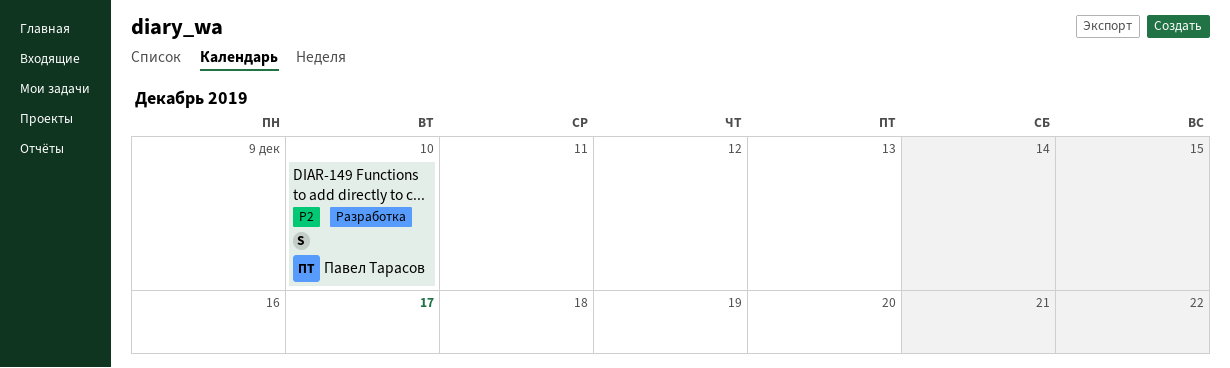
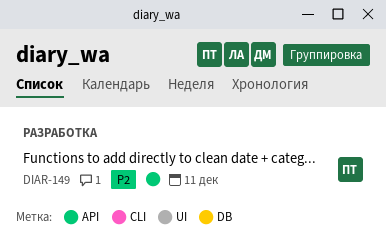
DIAR-149, due: Dec 10 -> Dec 11

